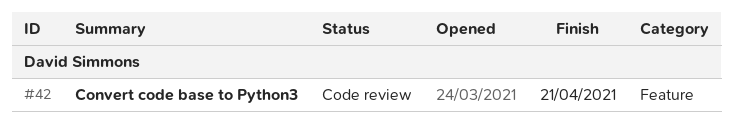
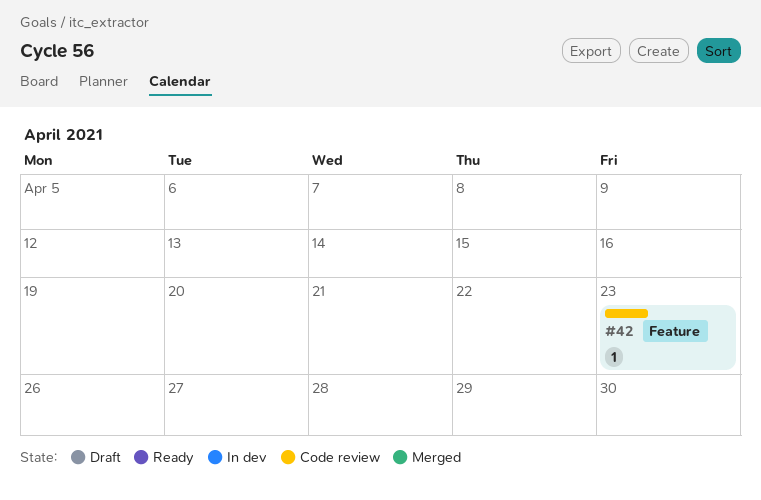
#42, due: Apr 21 -> Apr 23

